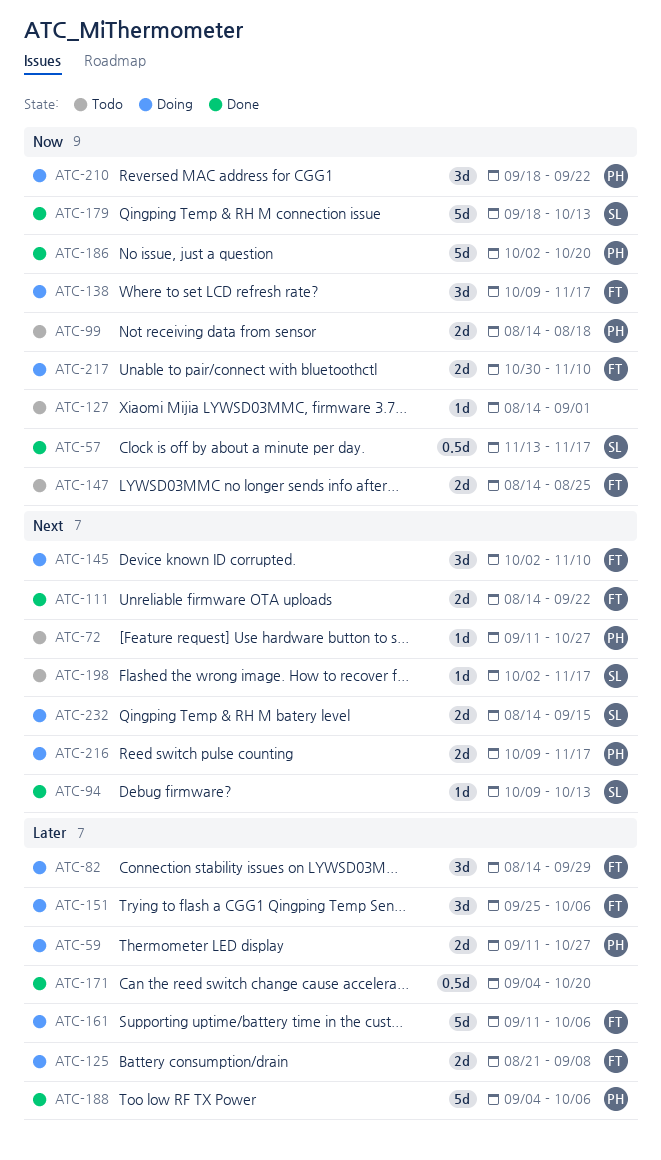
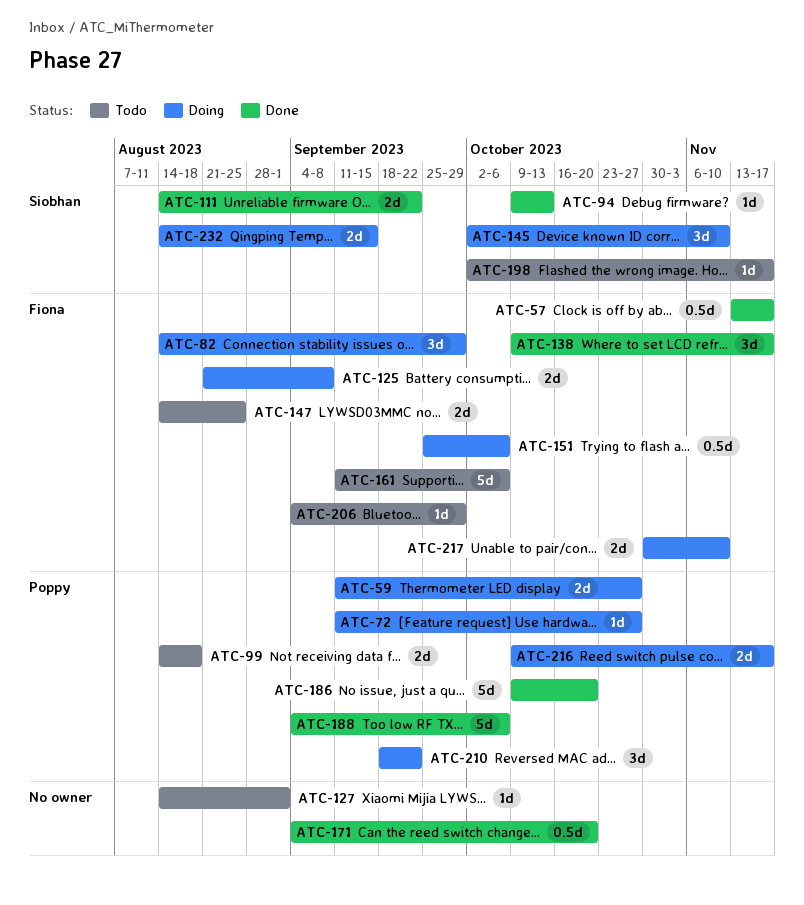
ATC-57, owner: Siobhan -> Fiona
ATC-72, status: Todo -> Doing
ATC-111, owner: Fiona -> Siobhan
ATC-138, status: Doing -> Done
ATC-145, owner: Fiona -> Siobhan
ATC-151, estimate: 3d -> 0.5d
ATC-161, status: Doing -> Todo
ATC-179: present -> none
ATC-186, start: Oct 2 -> Oct 9
ATC-206: none -> present

